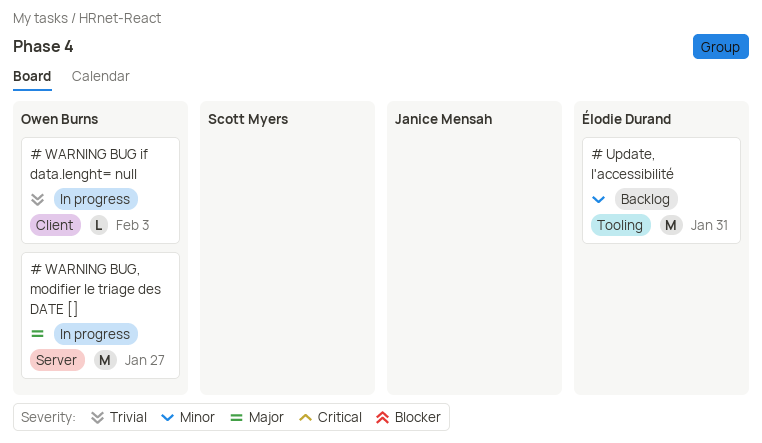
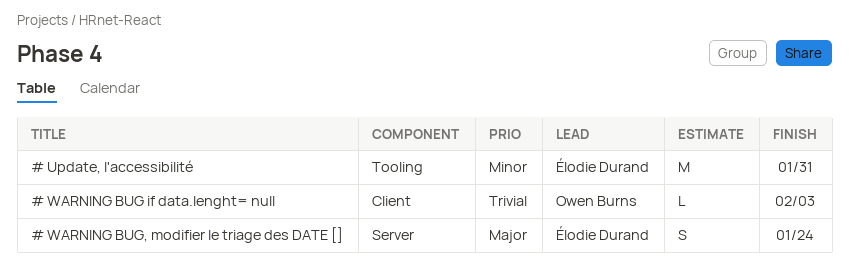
# WARNING BUG, modifier le triage des DATE [], owner: Owen Burns -> Élodie Durand
# WARNING BUG, modifier le triage des DATE [], estimate: M -> S
# WARNING BUG, modifier le triage des DATE [], due: Jan 27 -> Jan 24

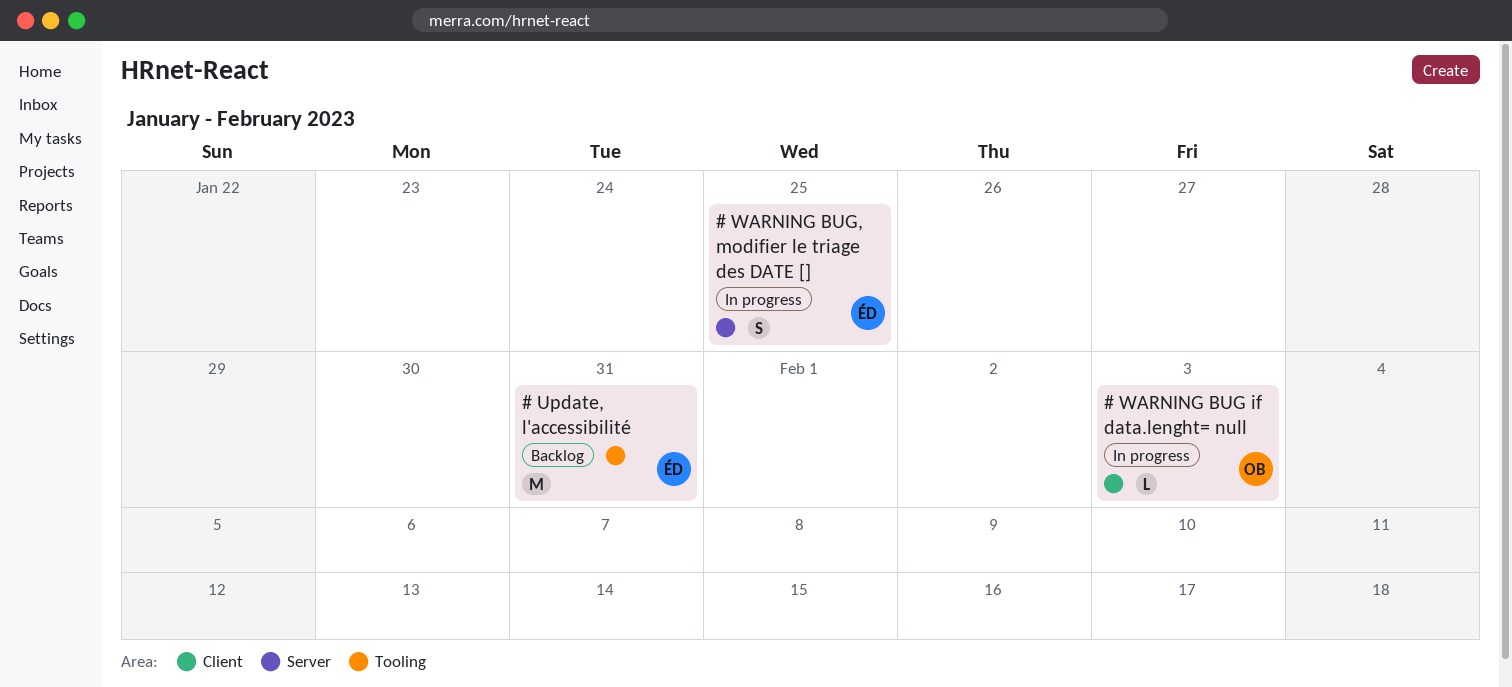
# WARNING BUG, modifier le triage des DATE [], due: Jan 24 -> Jan 25

